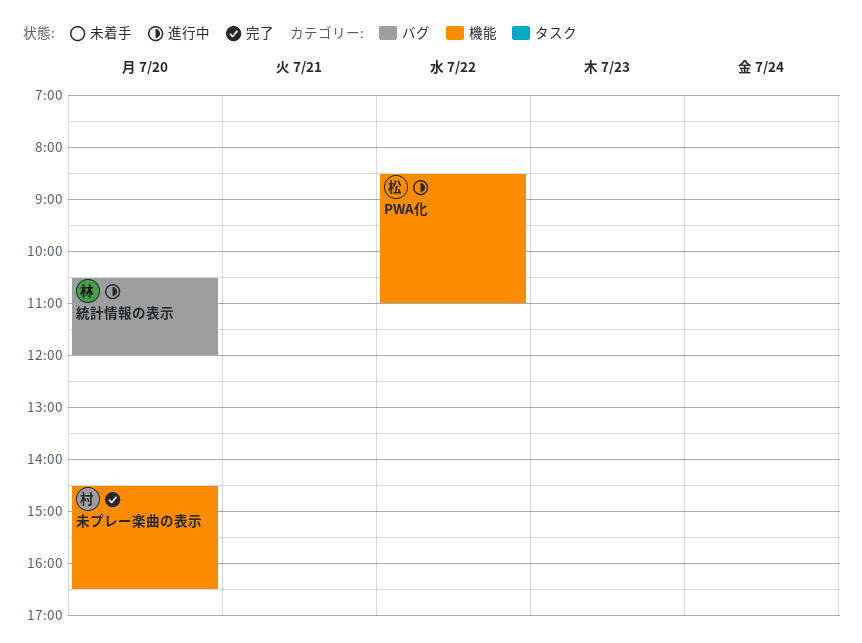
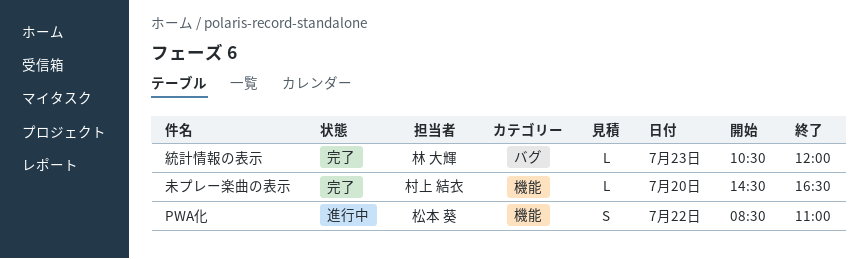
統計情報の表示, status: 進行中 -> 完了
統計情報の表示, day: Jul 20 -> Jul 23

